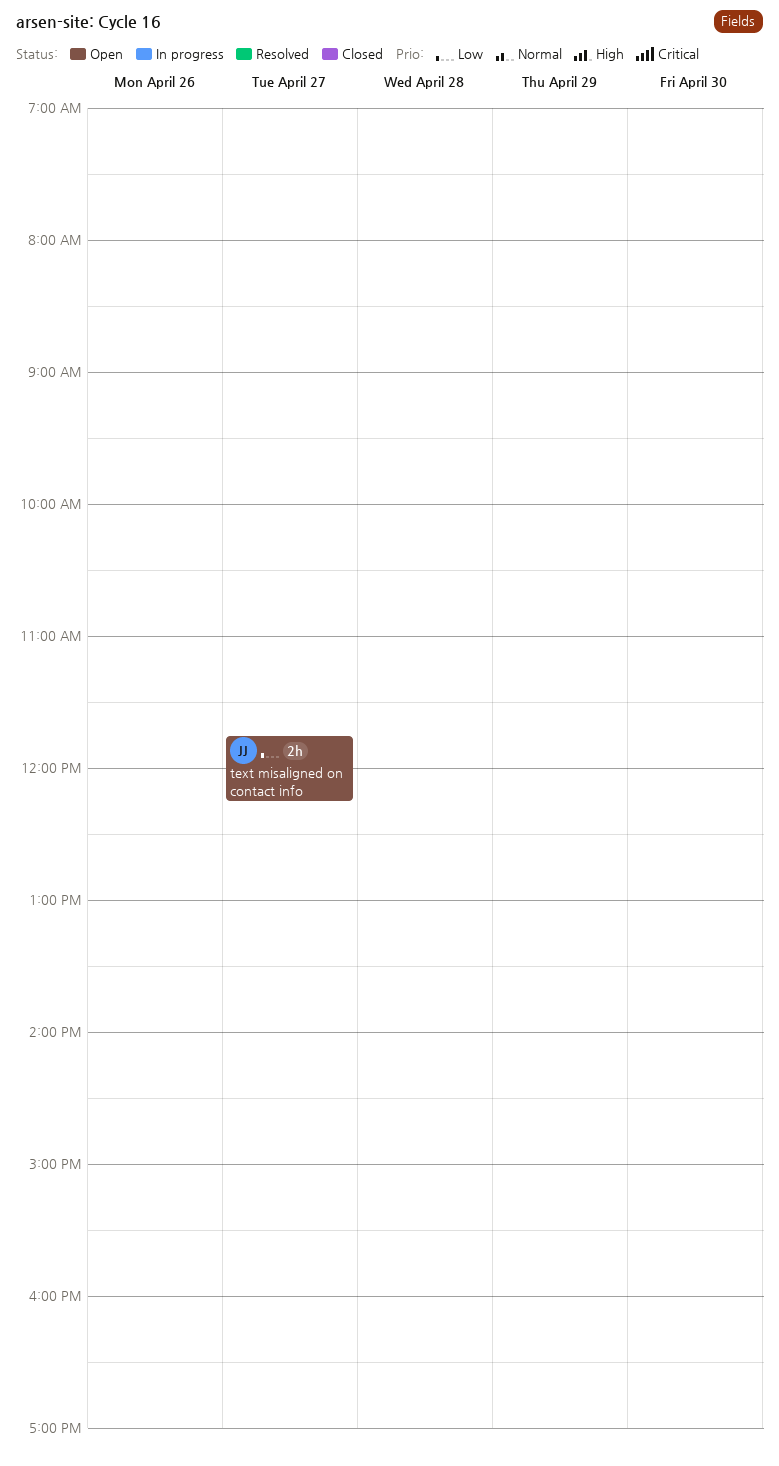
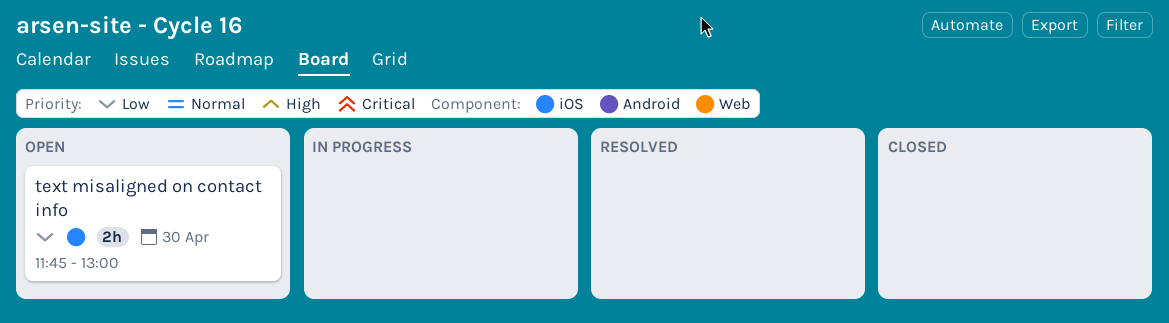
text misaligned on contact info, day: Apr 27 -> Apr 30
text misaligned on contact info, ends: 12:15 -> 13:00

